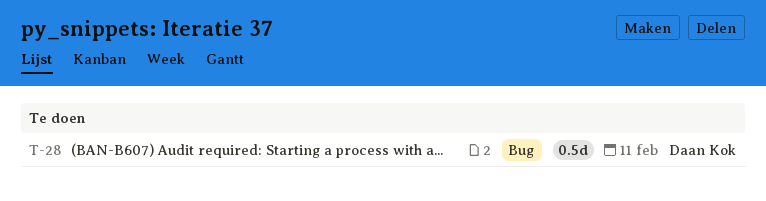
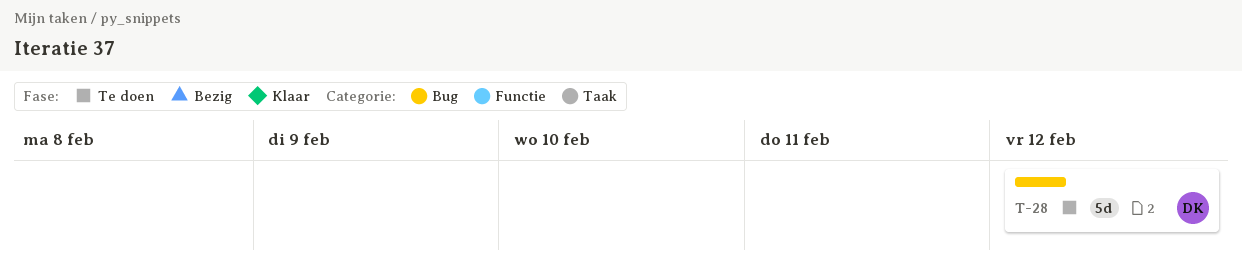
T-28, estimate: 0.5d -> 5d
T-28, due: Feb 11 -> Feb 12

